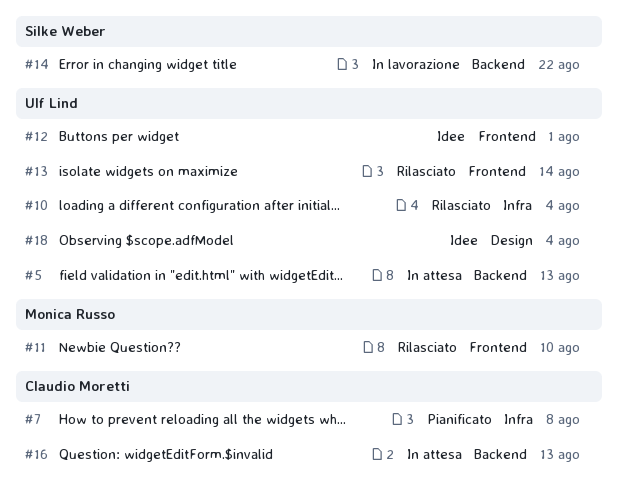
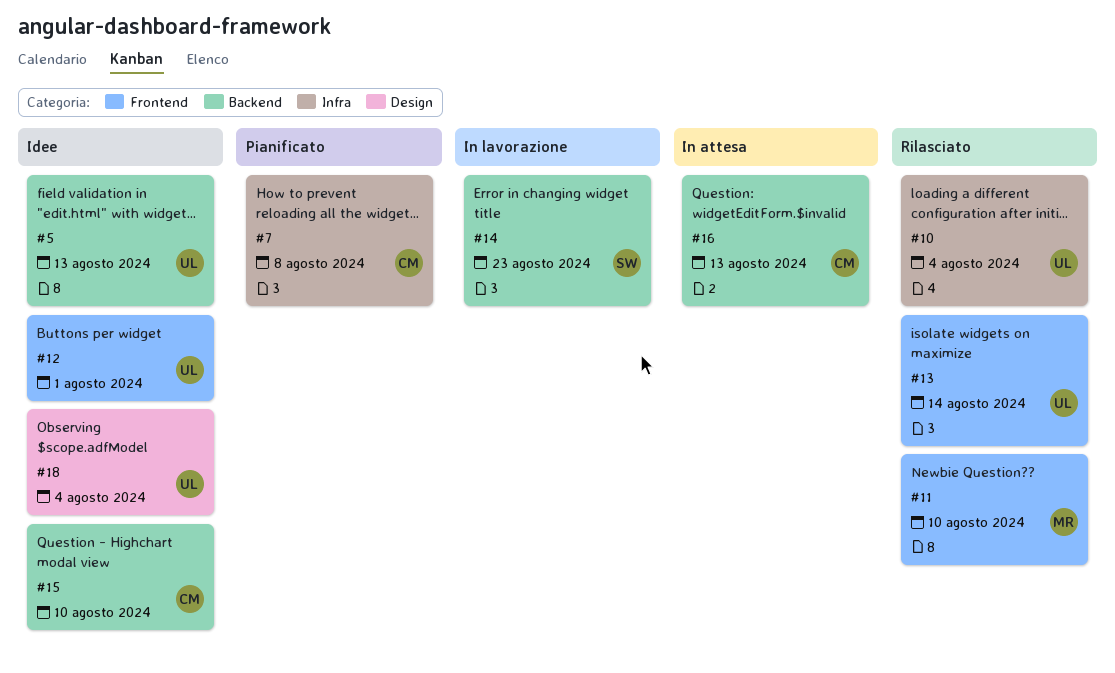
#5, status: In attesa -> Idee
#14, due: Aug 22 -> Aug 23
#15: none -> present

